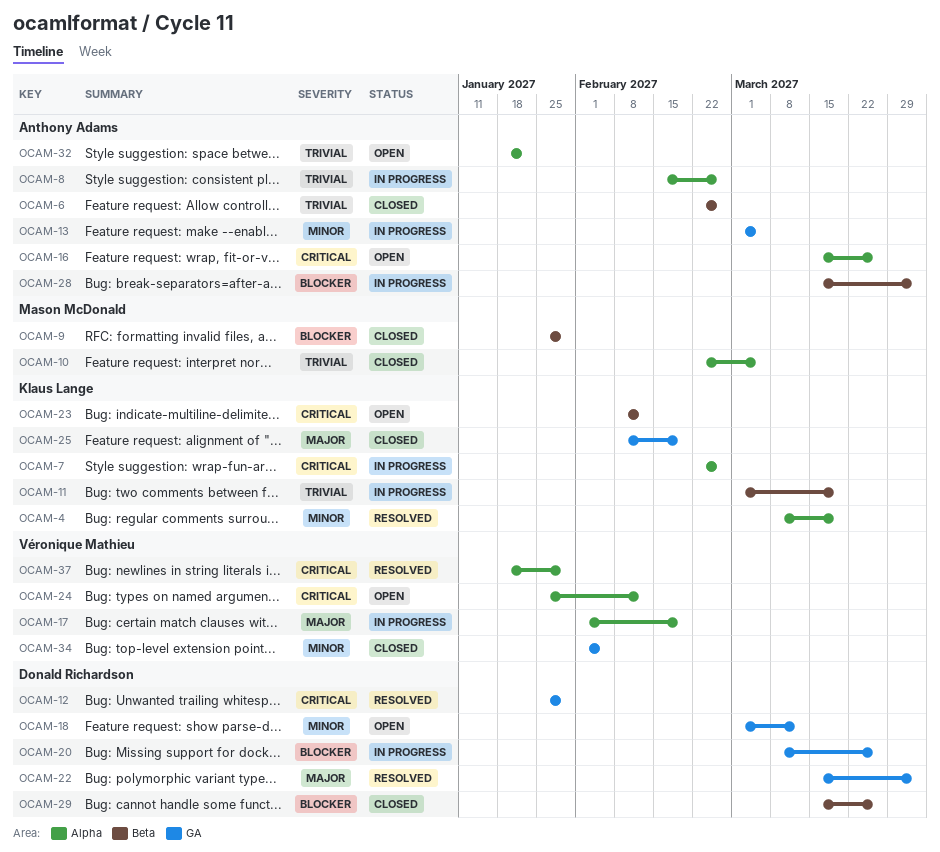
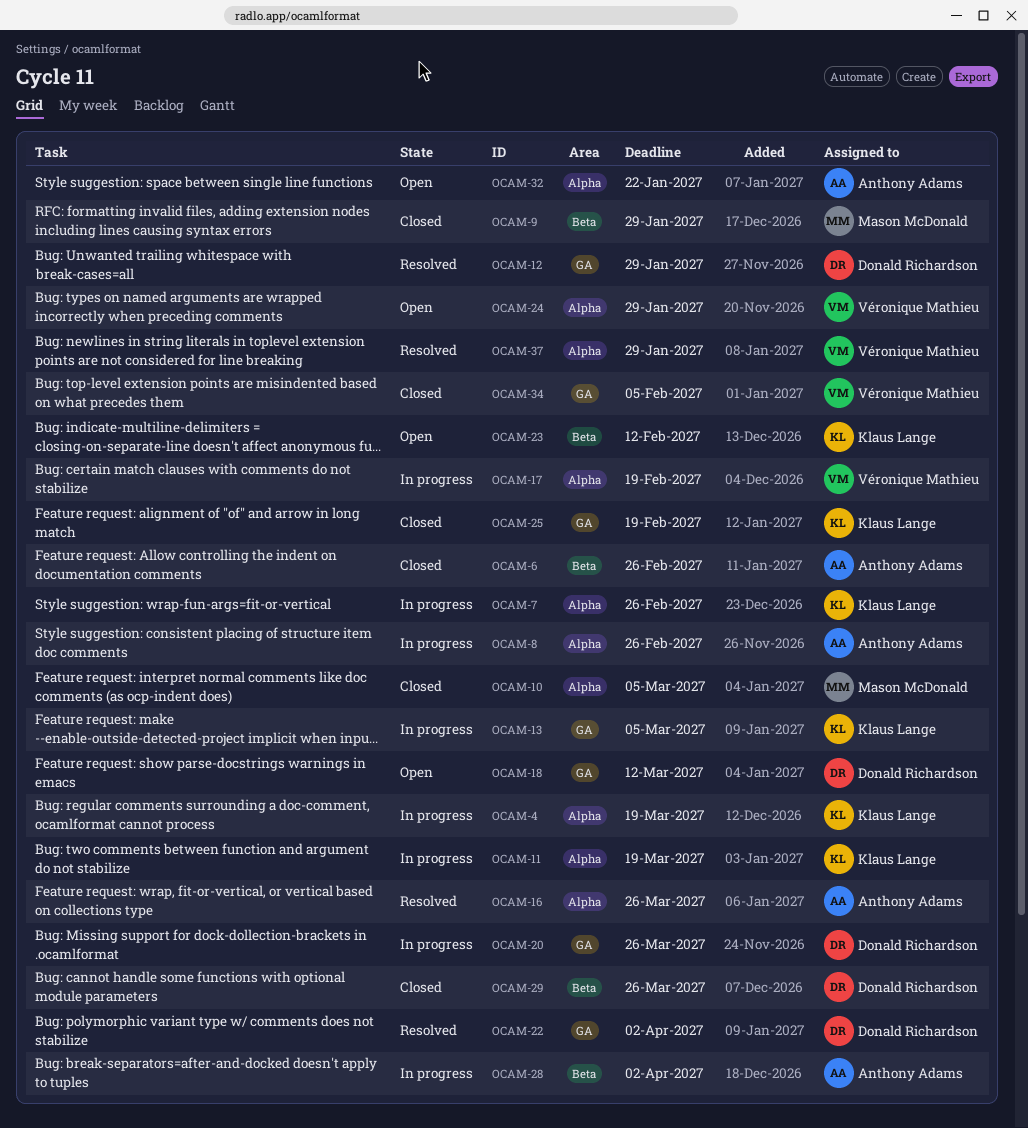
OCAM-4, status: Resolved -> In progress
OCAM-11, label: Beta -> Alpha
OCAM-13, owner: Anthony Adams -> Klaus Lange
OCAM-16, status: Open -> Resolved
OCAM-24, due: Feb 12 -> Jan 29

